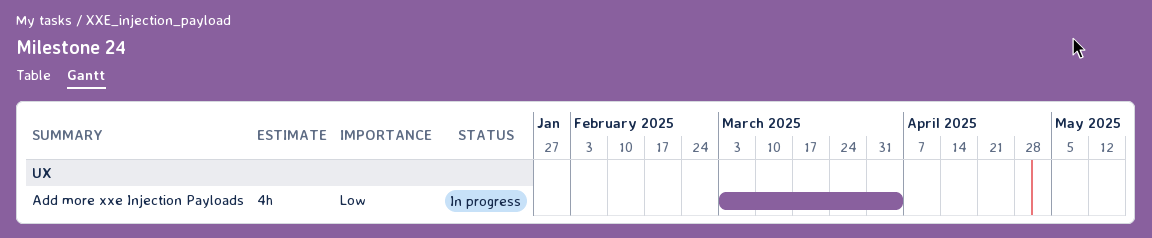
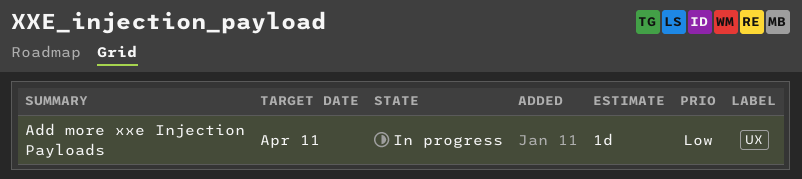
Add more xxe Injection Payloads, estimate: 4h -> 1d
Add more xxe Injection Payloads, due: Apr 4 -> Apr 11

